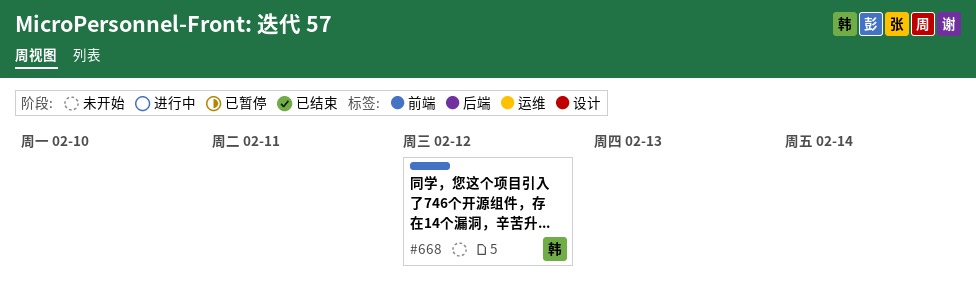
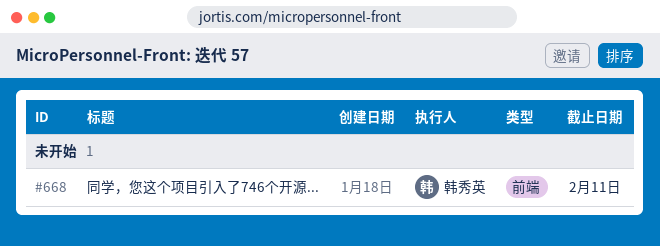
#668, due: Feb 12 -> Feb 11

